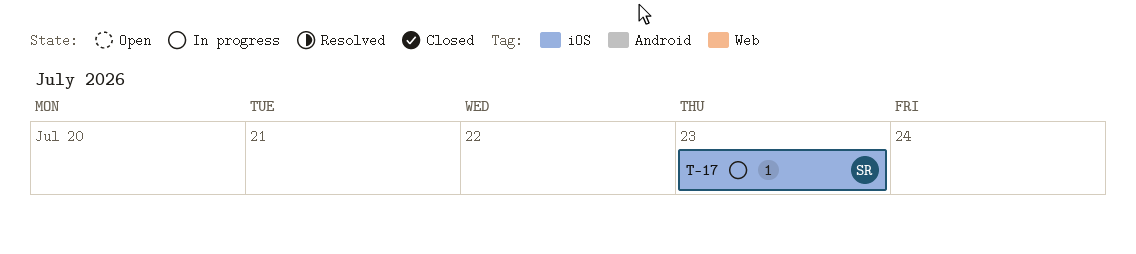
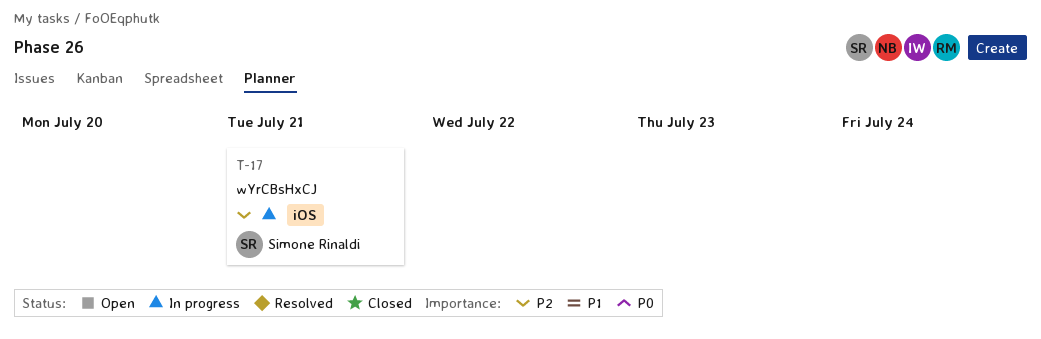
T-17, due: Jul 23 -> Jul 21

